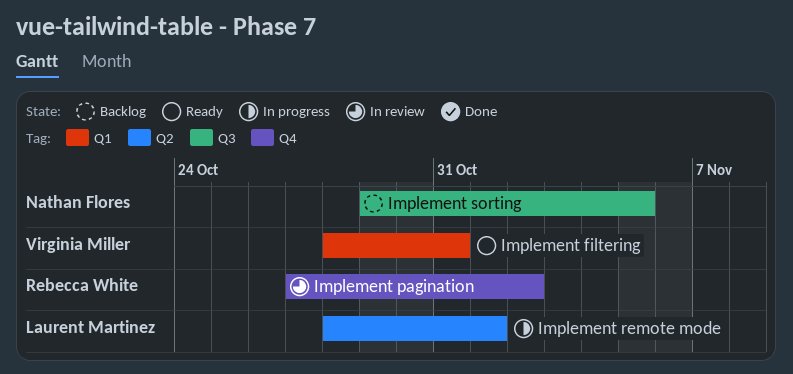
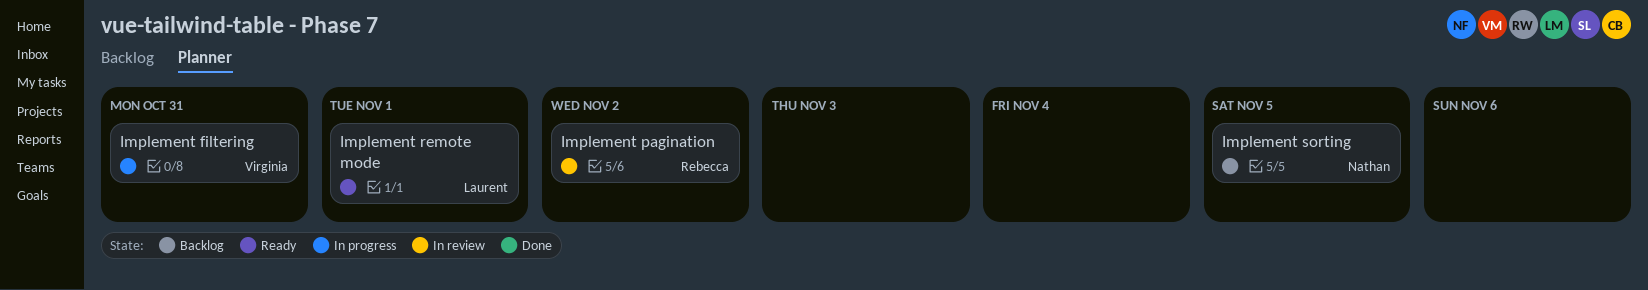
Implement filtering, status: Ready -> In progress
Implement remote mode, status: In progress -> Ready

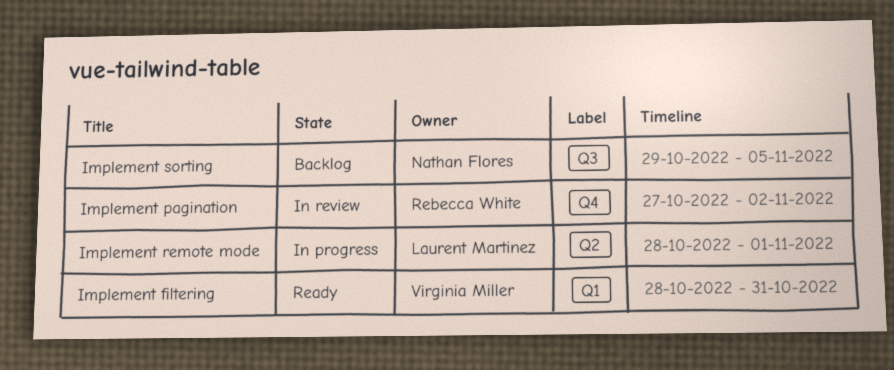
Implement filtering, status: In progress -> Ready
Implement remote mode, status: Ready -> In progress

